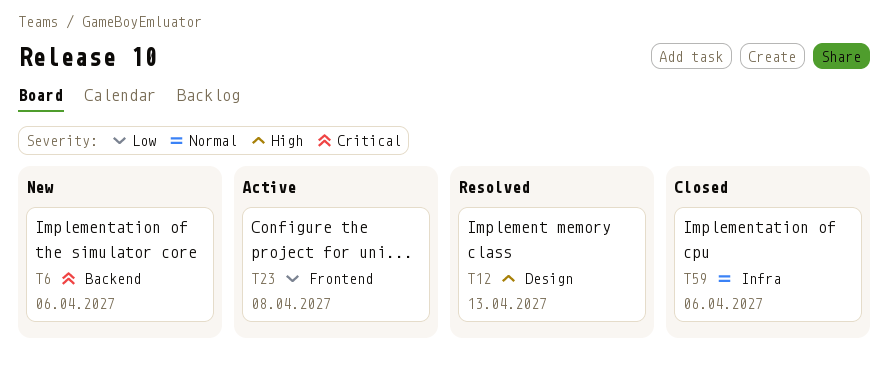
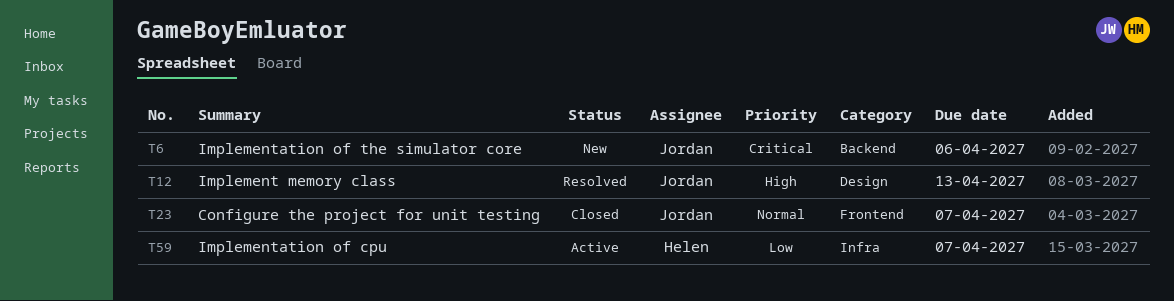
T23, status: Active -> Closed
T23, priority: Low -> Normal
T23, due: Apr 8 -> Apr 7
T59, status: Closed -> Active
T59, priority: Normal -> Low
T59, due: Apr 6 -> Apr 7

